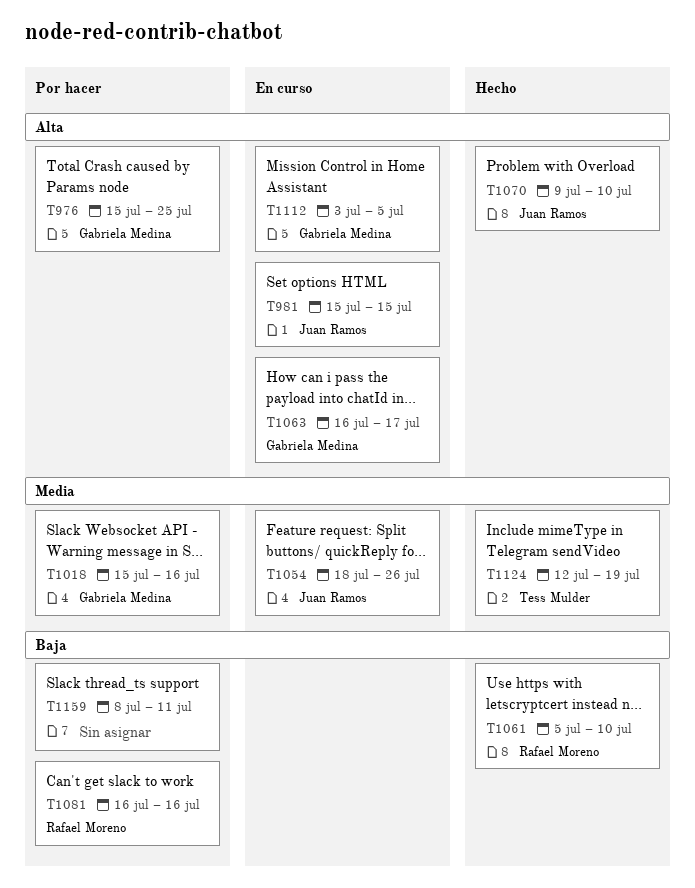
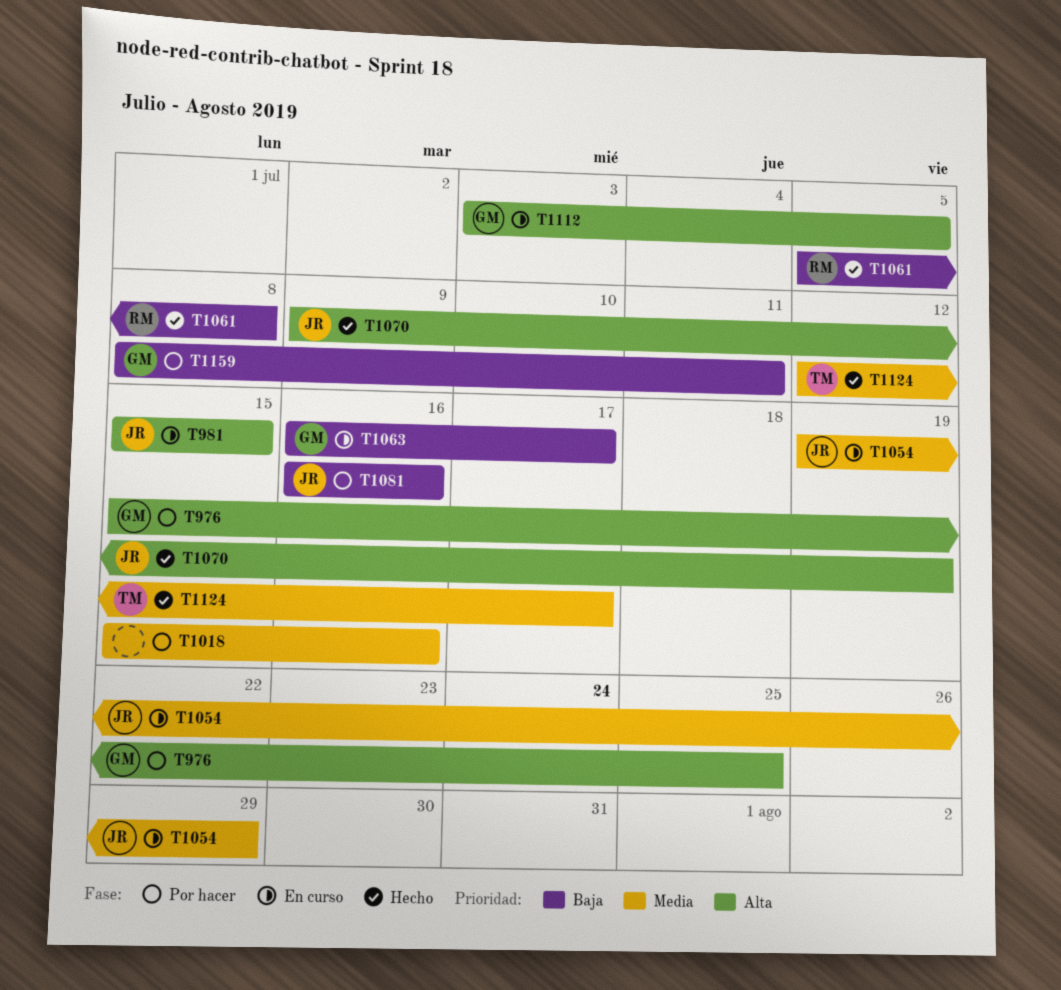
T1018, owner: Gabriela Medina -> none
T1054, start: Jul 18 -> Jul 19
T1054, due: Jul 26 -> Jul 29
T1061, due: Jul 10 -> Jul 8
T1063, priority: Alta -> Baja
T1070, due: Jul 10 -> Jul 19
T1081, owner: Rafael Moreno -> Juan Ramos
T1124, due: Jul 19 -> Jul 17
T1159, owner: none -> Gabriela Medina

